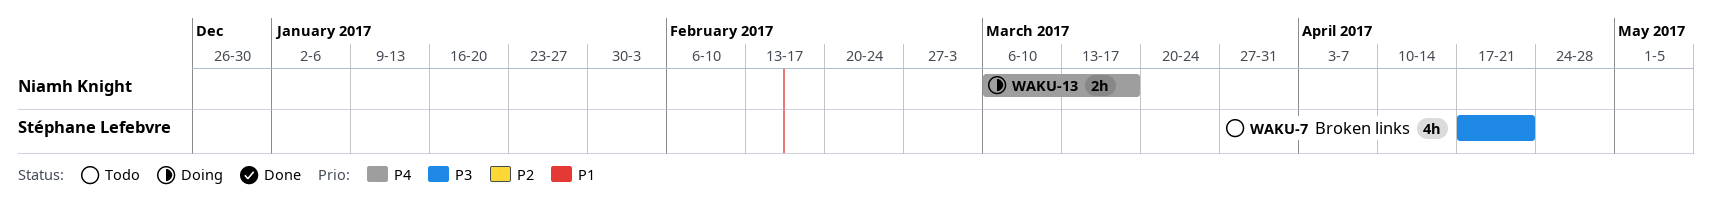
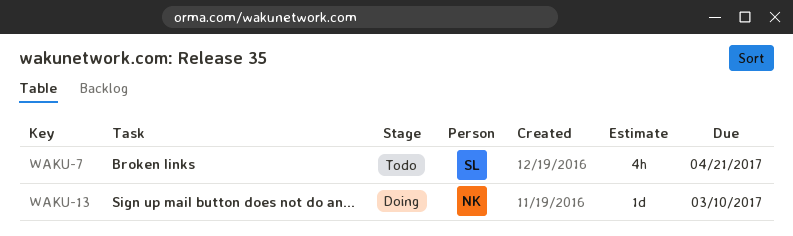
WAKU-13, estimate: 2h -> 1d
WAKU-13, due: Mar 17 -> Mar 10

